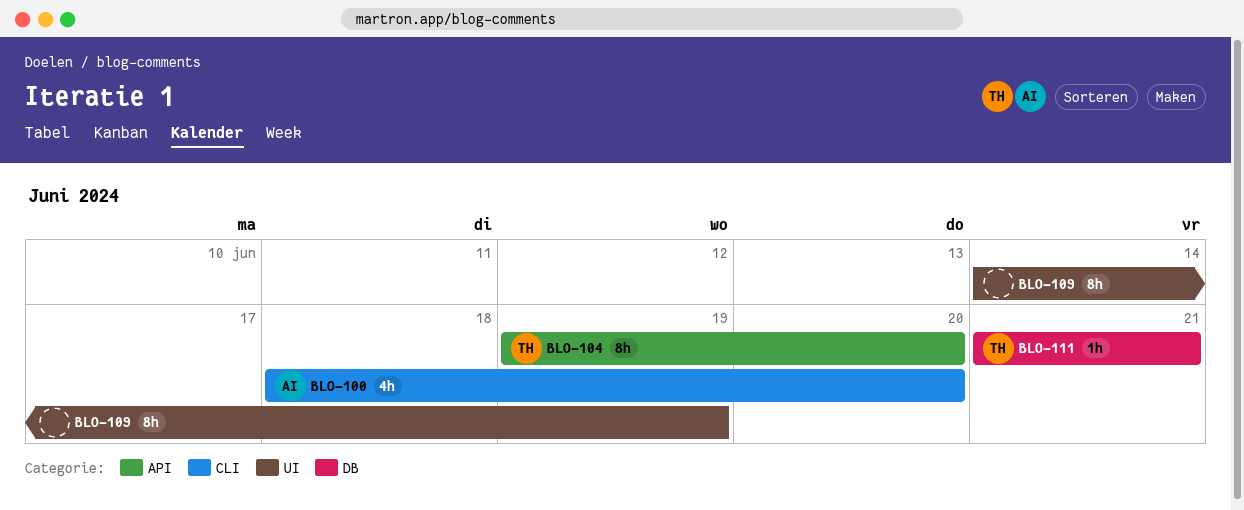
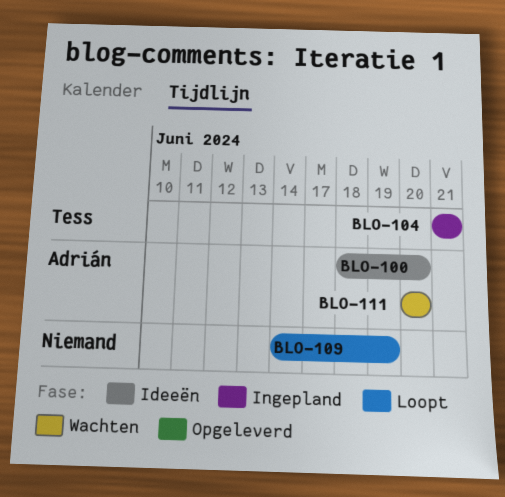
BLO-104, start: Jun 19 -> Jun 21
BLO-104, due: Jun 20 -> Jun 21
BLO-111, owner: Tess -> Adrián
BLO-111, start: Jun 21 -> Jun 20
BLO-111, due: Jun 21 -> Jun 20

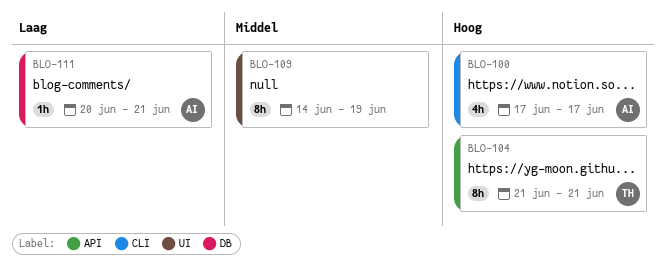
BLO-100, start: Jun 18 -> Jun 17
BLO-100, due: Jun 20 -> Jun 17
BLO-111, due: Jun 20 -> Jun 21

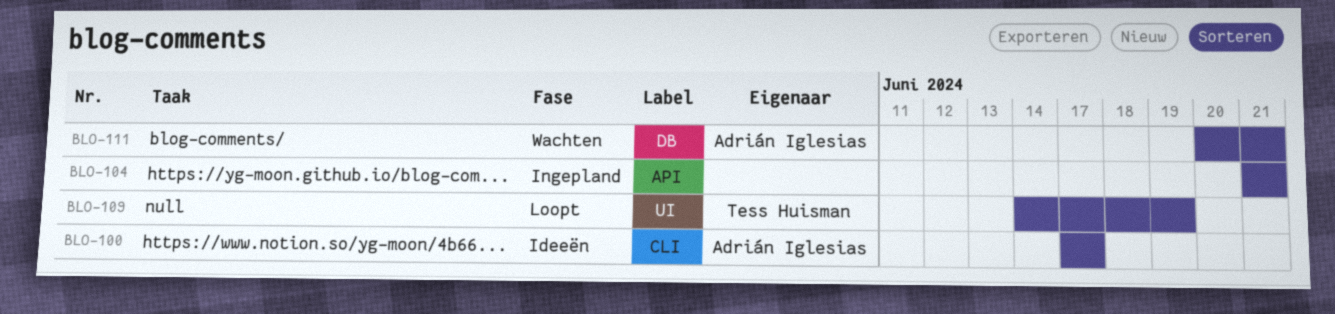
BLO-104, owner: Tess Huisman -> none
BLO-109, owner: none -> Tess Huisman

